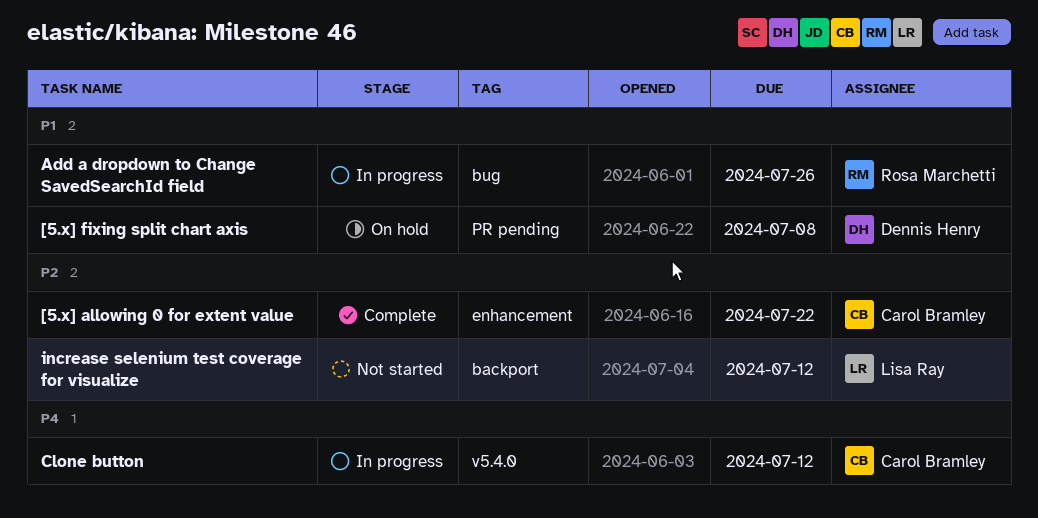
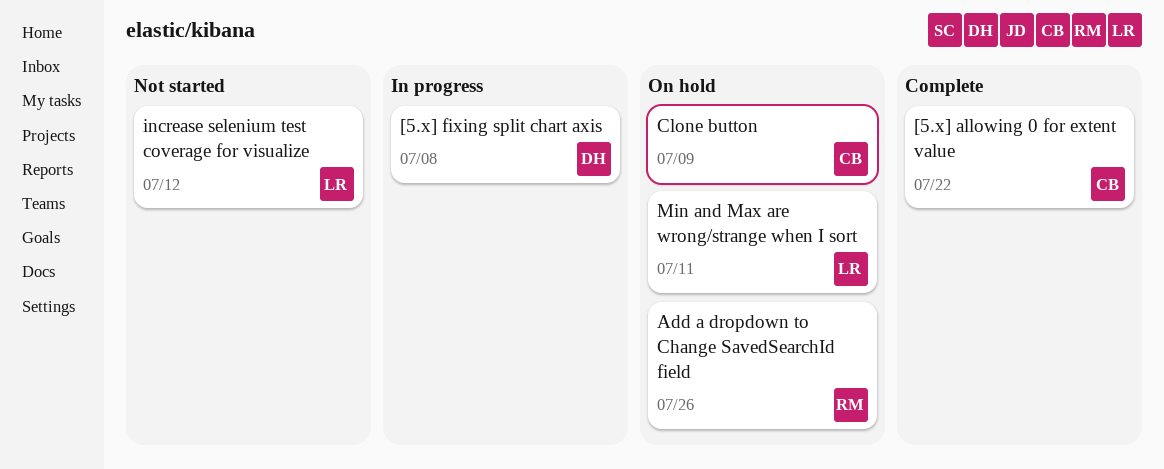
[5.x] fixing split chart axis, status: On hold -> In progress
Add a dropdown to Change SavedSearchId field, status: In progress -> On hold
Clone button, status: In progress -> On hold
Clone button, due: Jul 12 -> Jul 9
Min and Max are wrong/strange when I sort: none -> present

